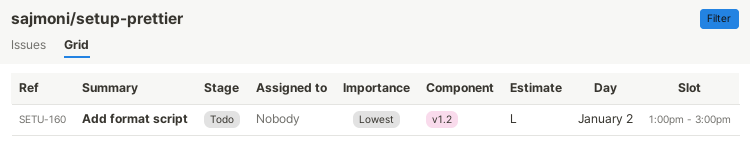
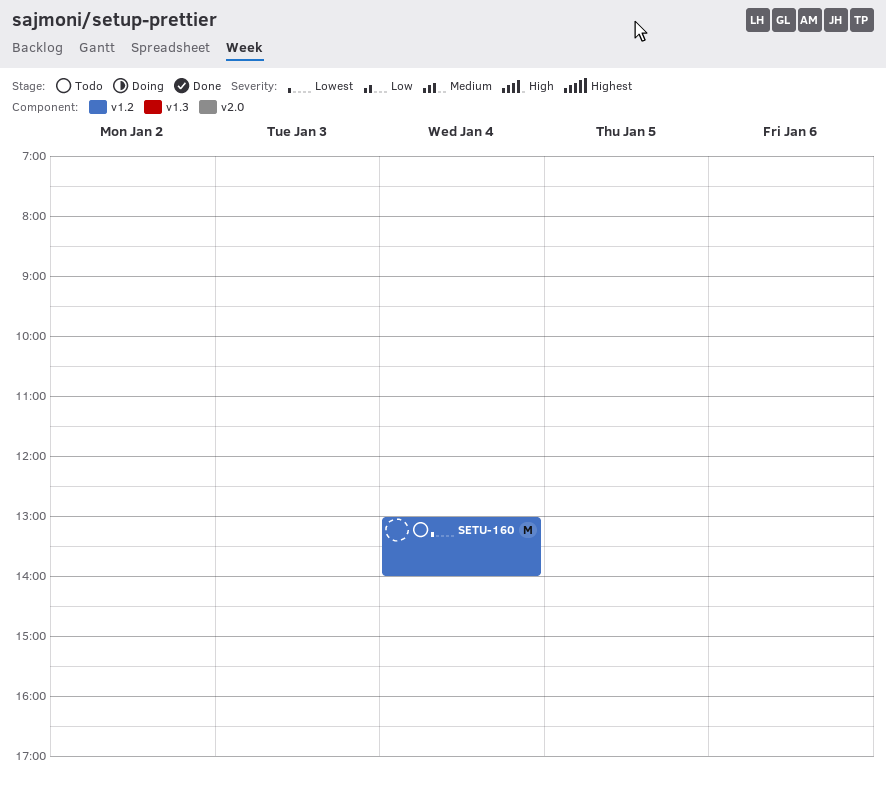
SETU-160, estimate: L -> M
SETU-160, day: Jan 2 -> Jan 4
SETU-160, ends: 15:00 -> 14:00

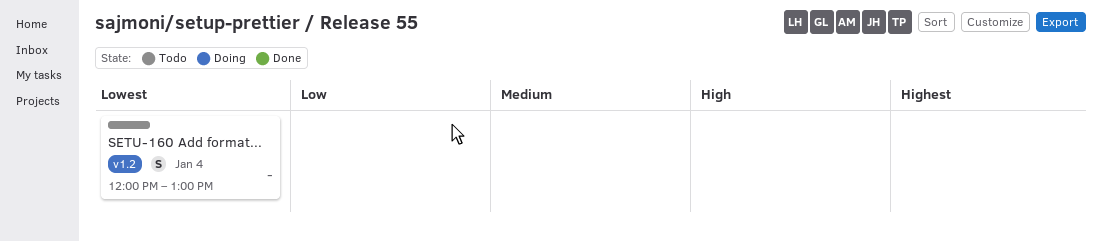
SETU-160, estimate: M -> S
SETU-160, begins: 13:00 -> 12:00
SETU-160, ends: 14:00 -> 13:00

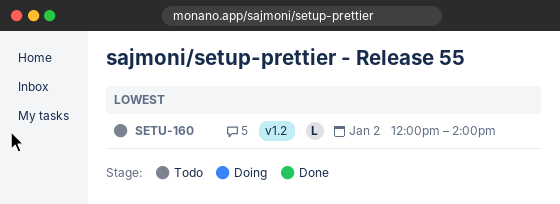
SETU-160, estimate: S -> L
SETU-160, day: Jan 4 -> Jan 2
SETU-160, ends: 13:00 -> 14:00

